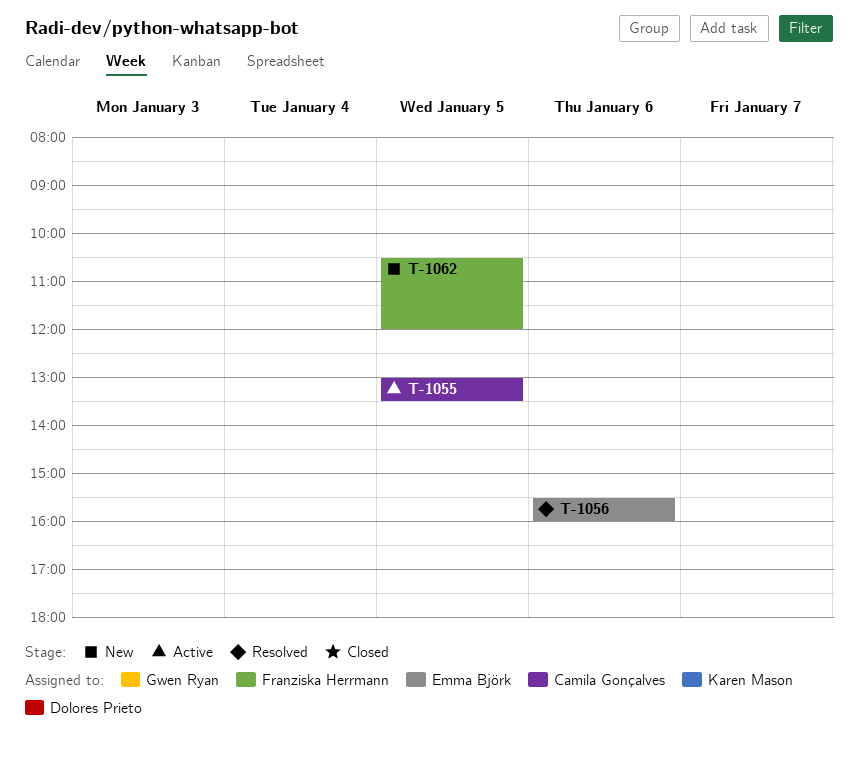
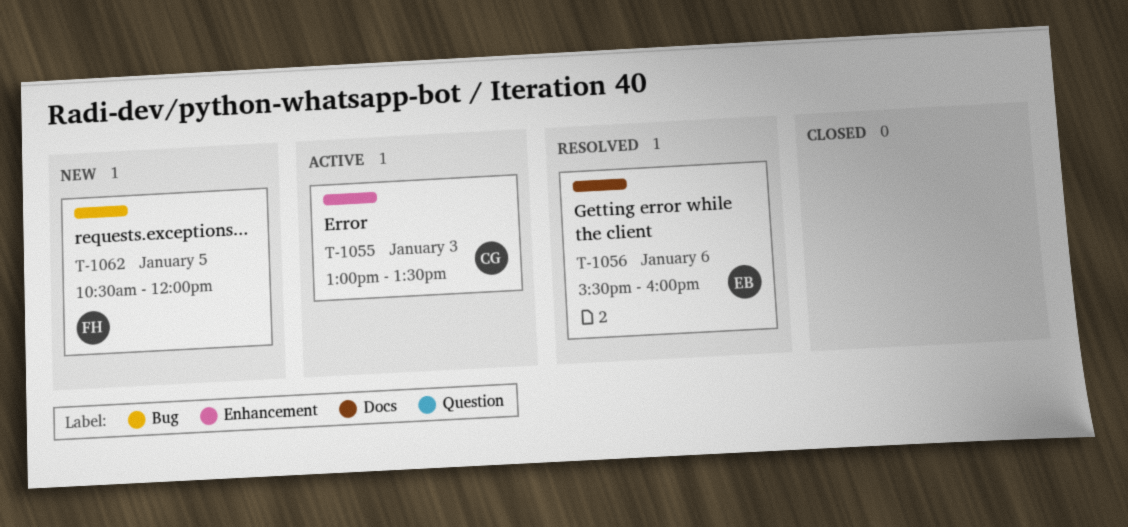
T-1055, day: Jan 5 -> Jan 3

